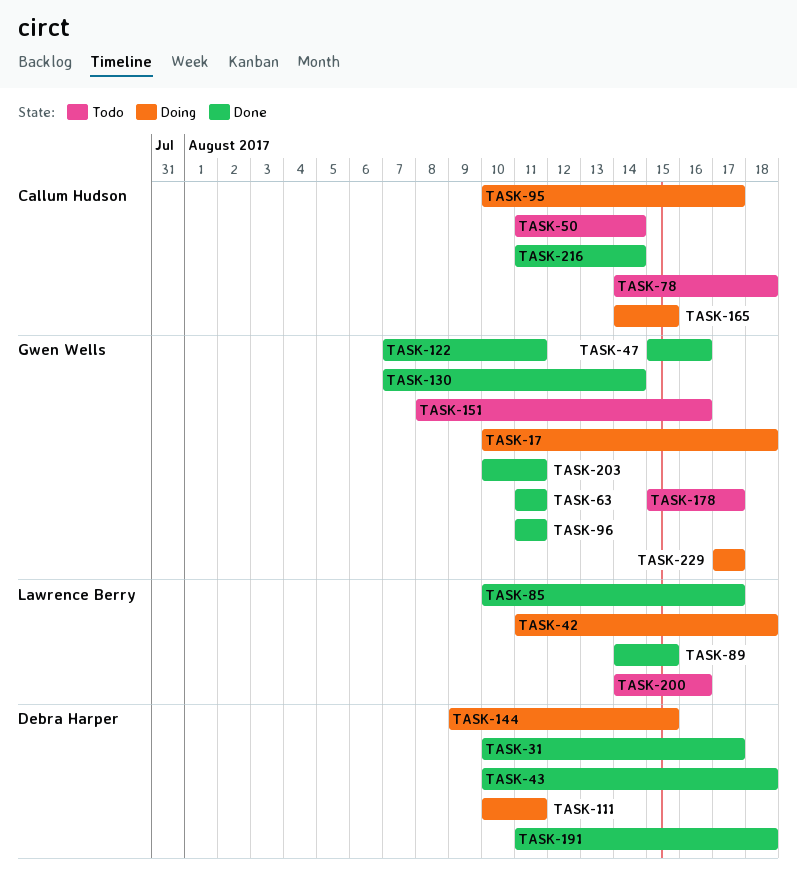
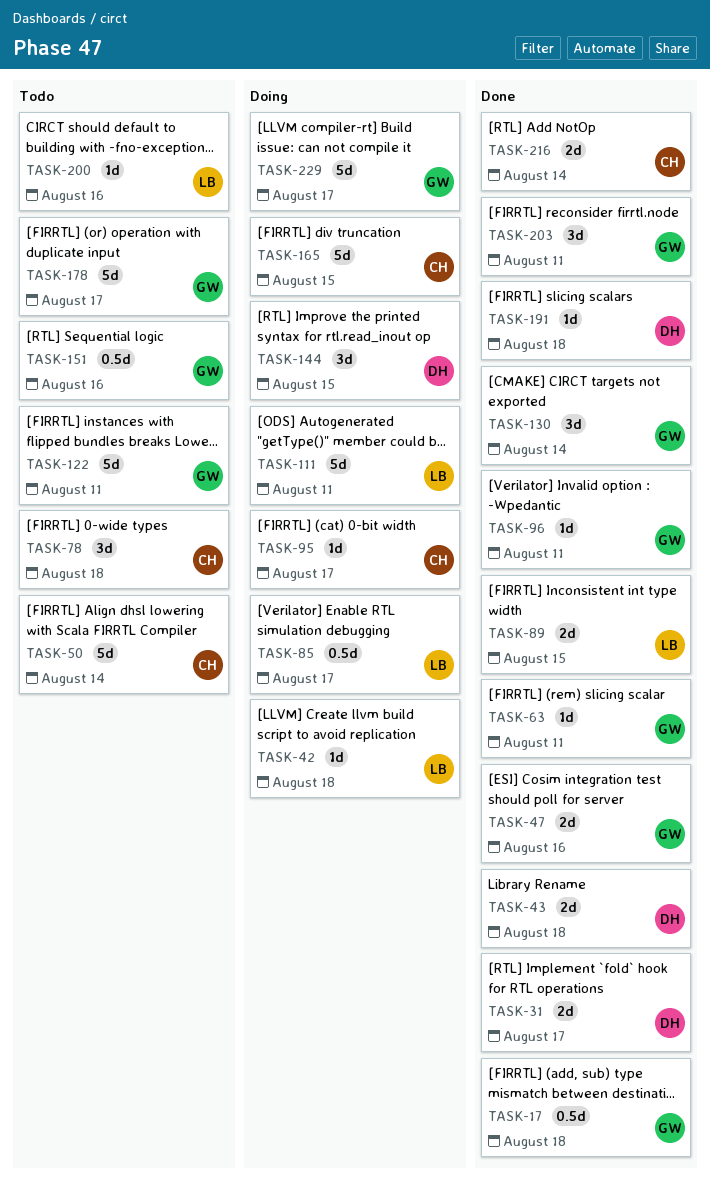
TASK-17, status: Doing -> Done
TASK-85, status: Done -> Doing
TASK-111, owner: Debra Harper -> Lawrence Berry
TASK-122, status: Done -> Todo

